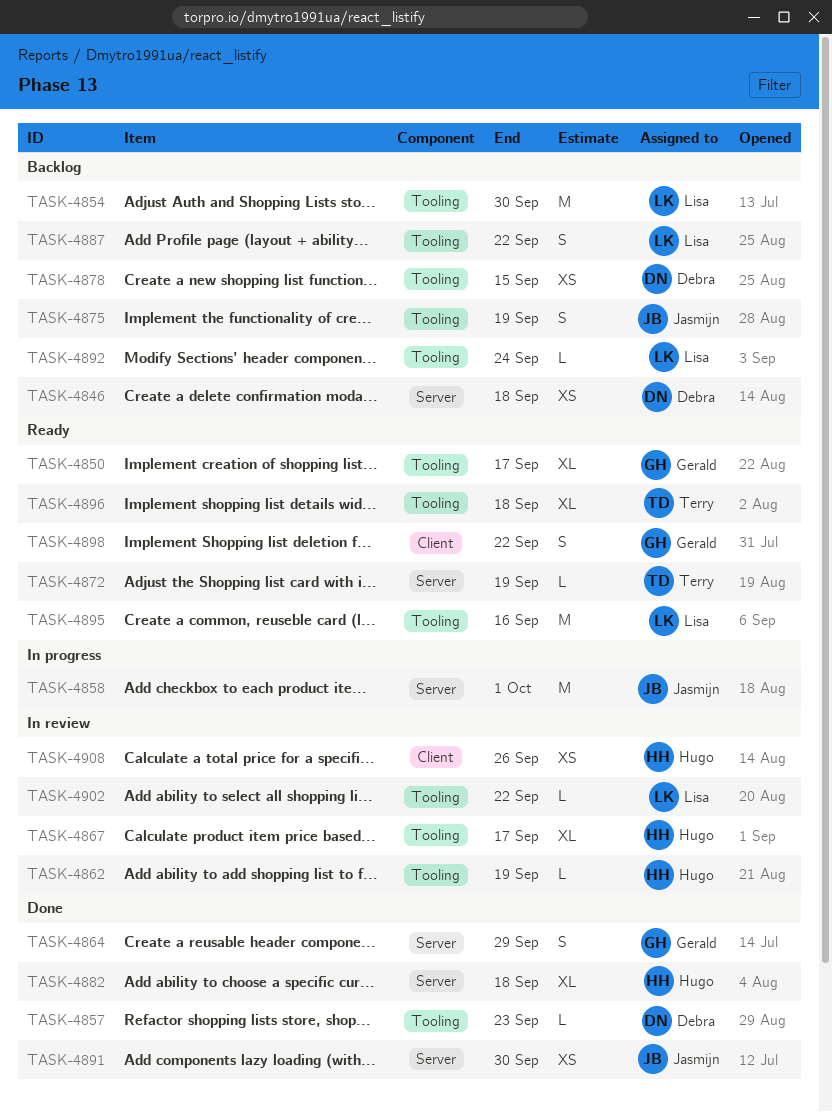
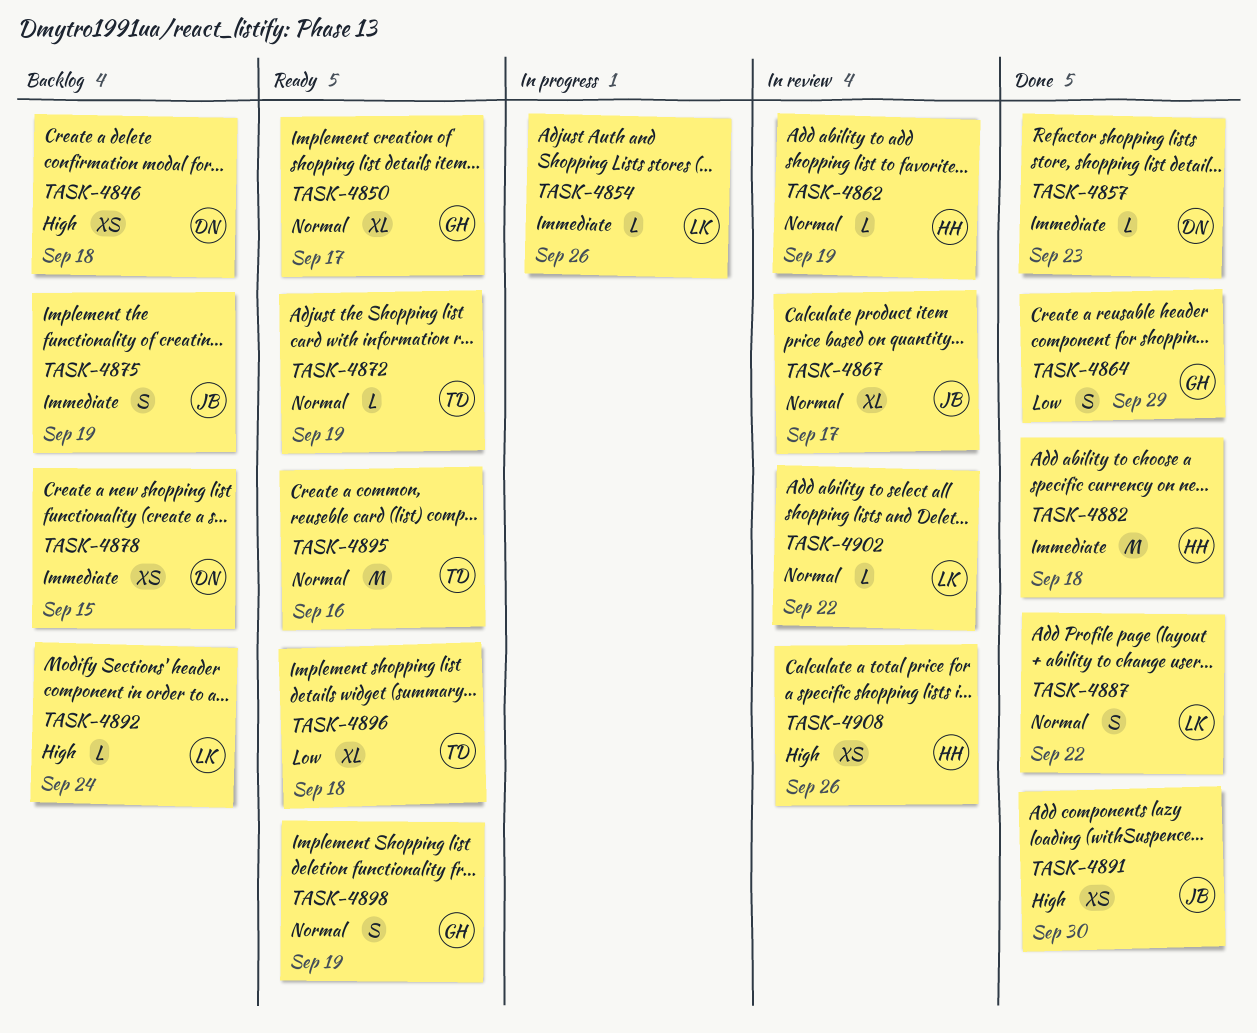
TASK-4854, status: Backlog -> In progress
TASK-4854, estimate: M -> L
TASK-4854, due: Sep 30 -> Sep 26
TASK-4858: present -> none
TASK-4867, owner: Hugo -> Jasmijn
TASK-4882, estimate: XL -> M
TASK-4887, status: Backlog -> Done
TASK-4895, owner: Lisa -> Terry
TASK-4898, due: Sep 22 -> Sep 19

